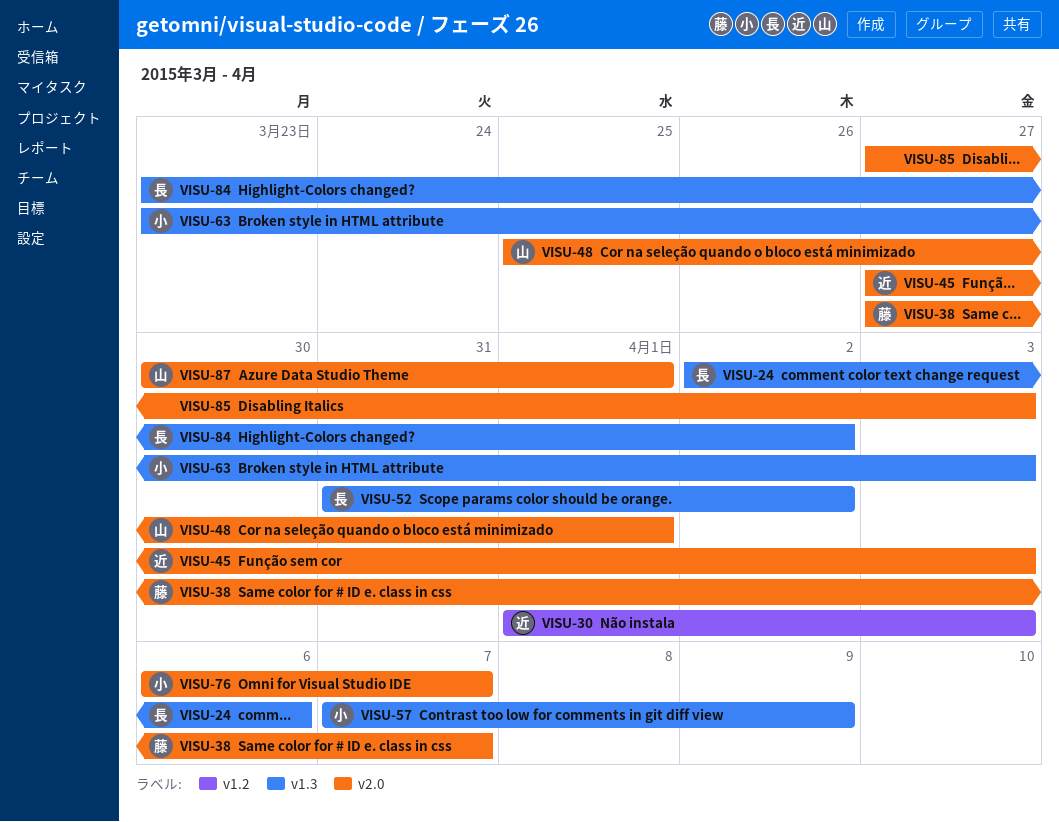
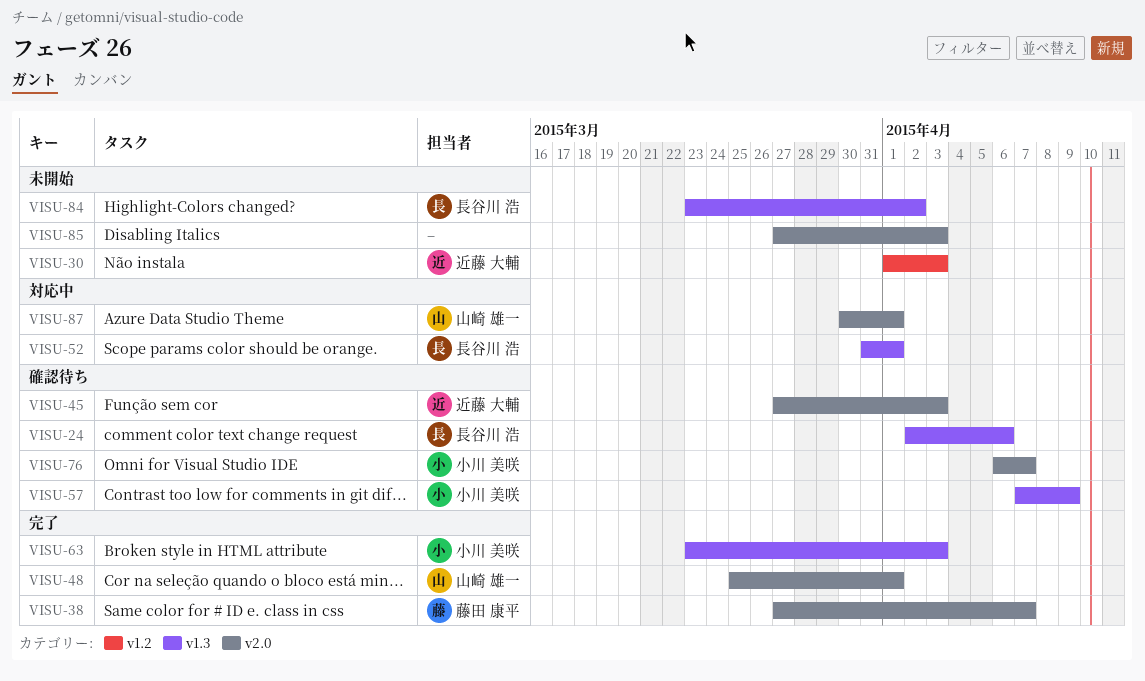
VISU-52, due: Apr 2 -> Apr 1

